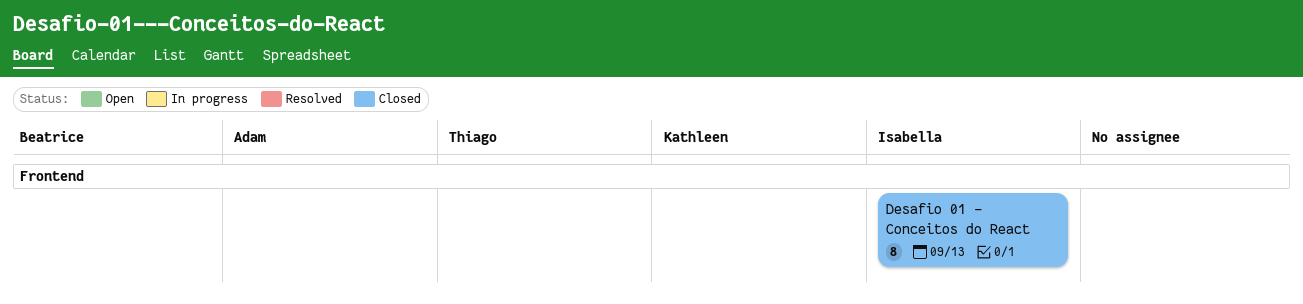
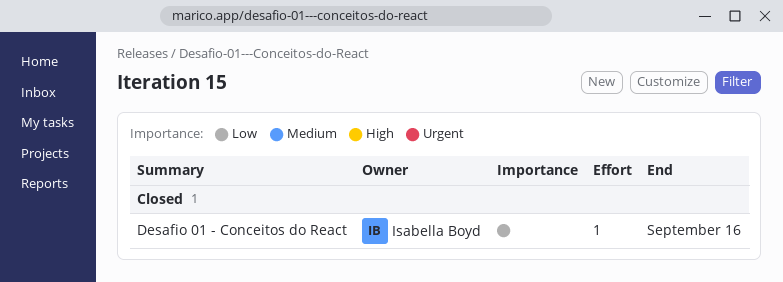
Desafio 01 - Conceitos do React, estimate: 8 -> 1
Desafio 01 - Conceitos do React, due: Sep 13 -> Sep 16

